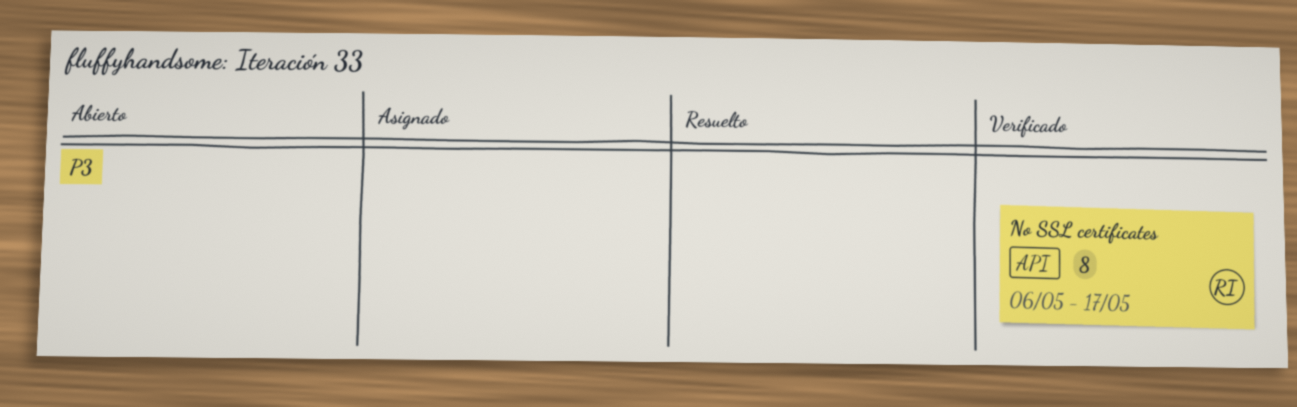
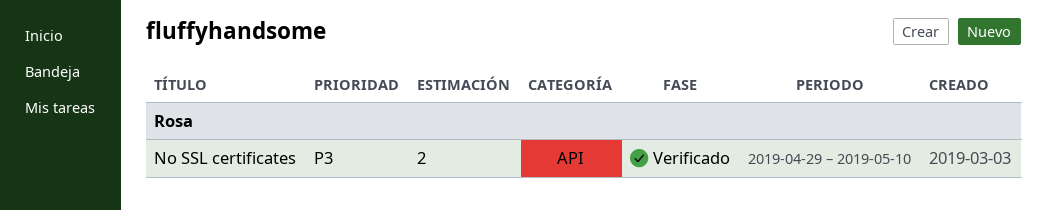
No SSL certificates, estimate: 8 -> 2
No SSL certificates, start: May 6 -> Apr 29
No SSL certificates, due: May 17 -> May 10

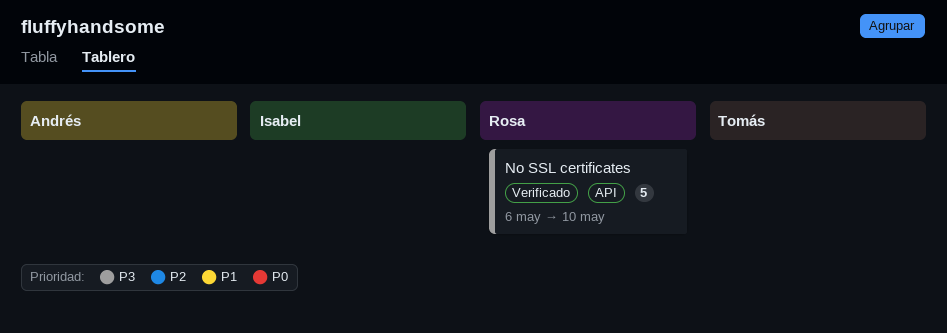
No SSL certificates, estimate: 2 -> 5
No SSL certificates, start: Apr 29 -> May 6

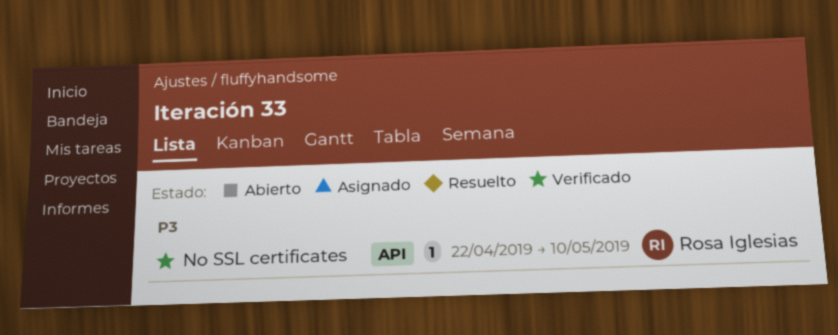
No SSL certificates, estimate: 5 -> 1
No SSL certificates, start: May 6 -> Apr 22

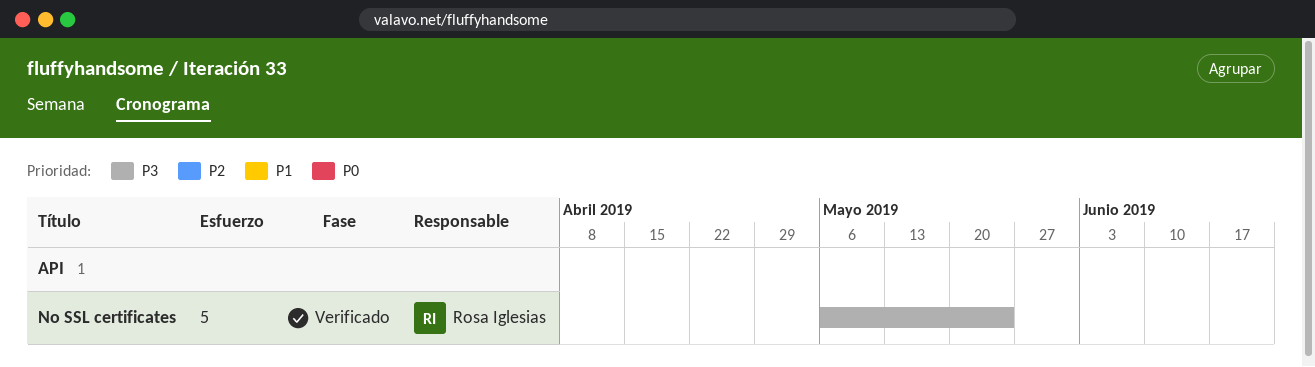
No SSL certificates, estimate: 1 -> 5
No SSL certificates, start: Apr 22 -> May 6
No SSL certificates, due: May 10 -> May 24

